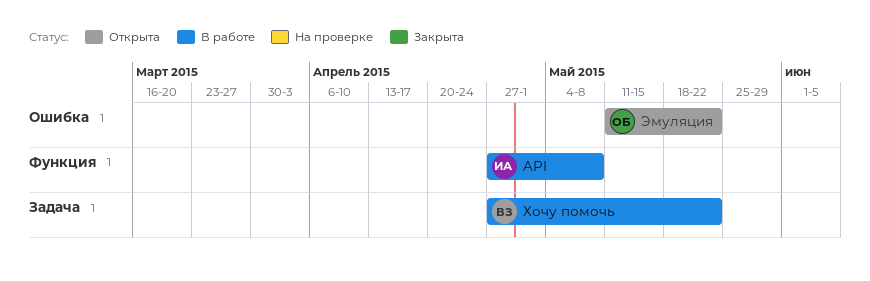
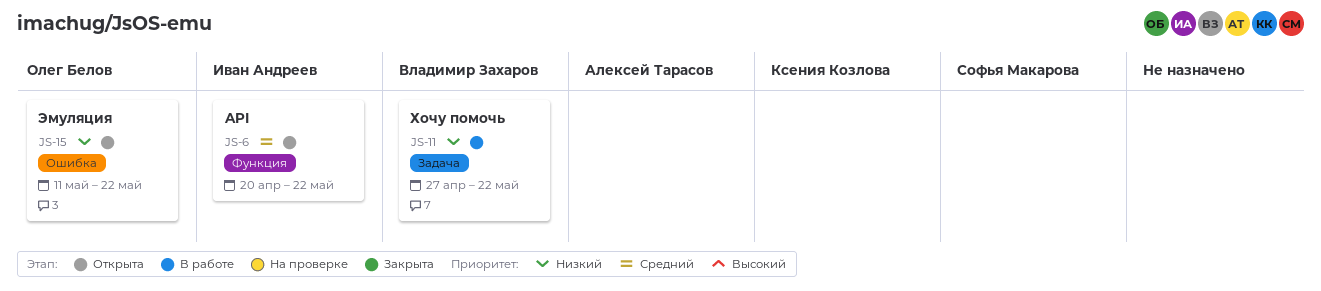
API, status: В работе -> Открыта
API, start: Apr 27 -> Apr 20
API, due: May 8 -> May 22

